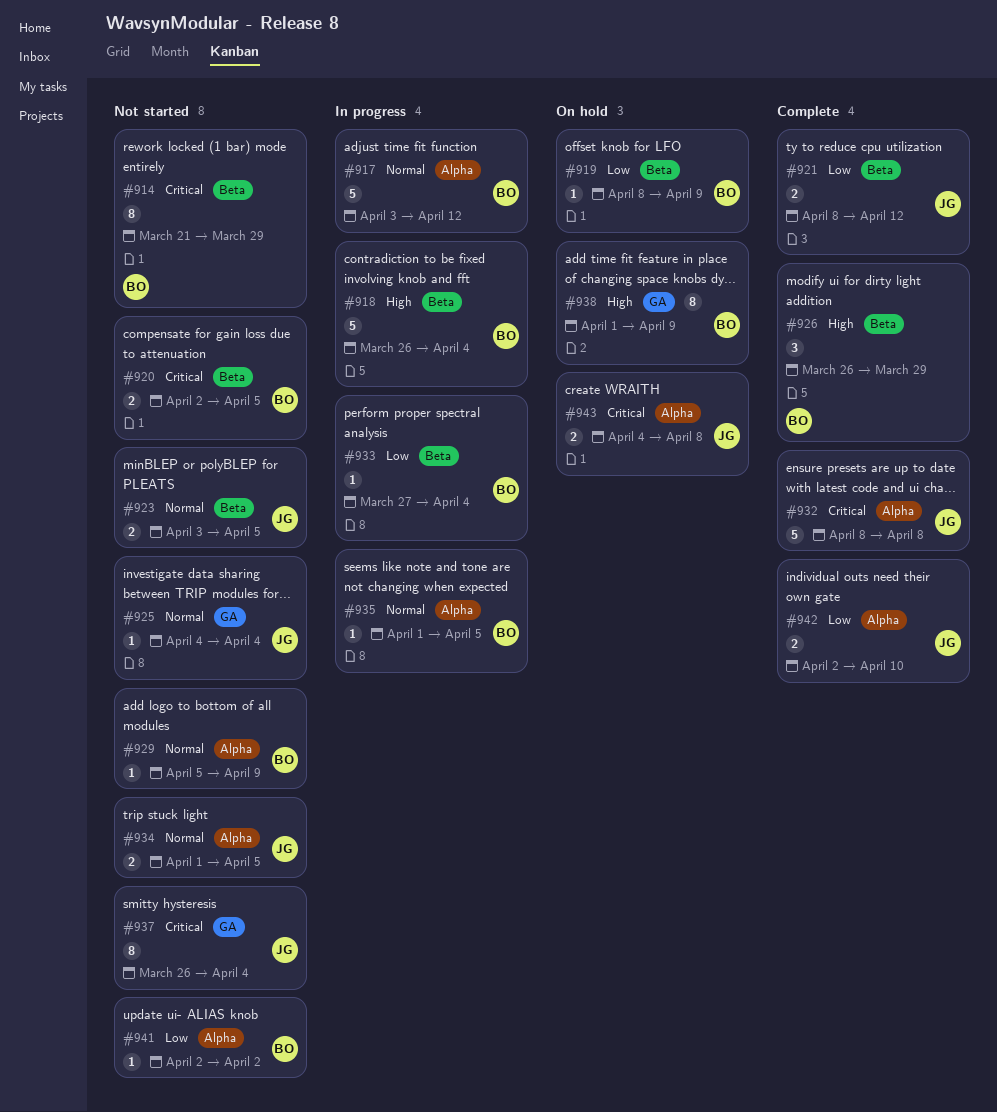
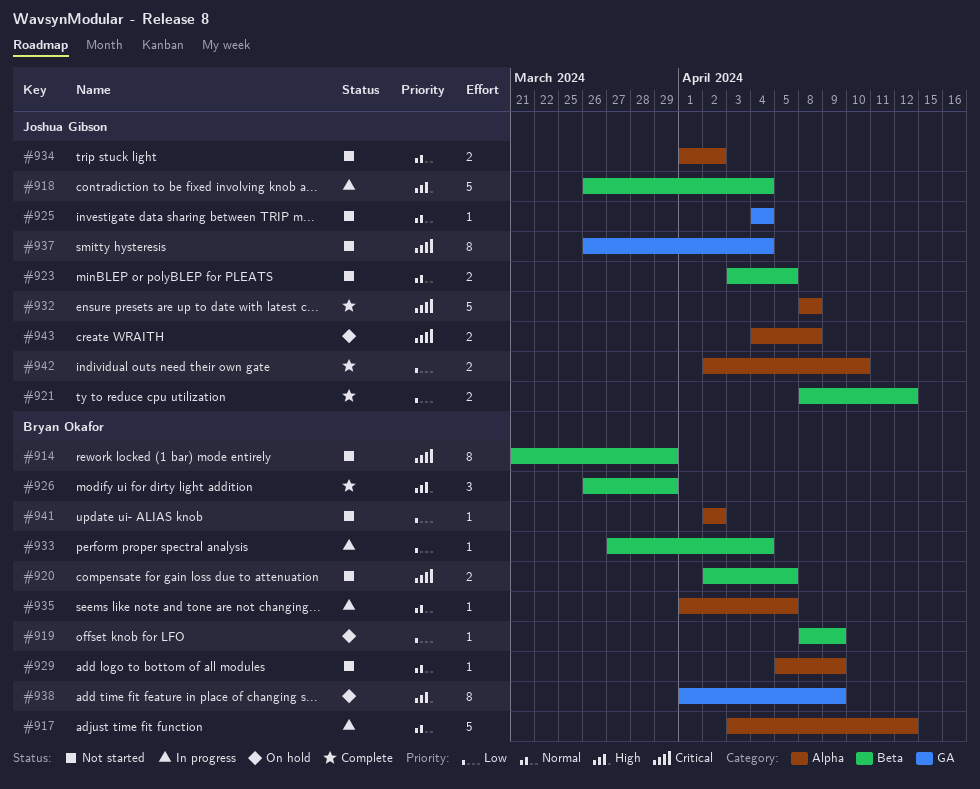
#918, owner: Bryan Okafor -> Joshua Gibson
#934, due: Apr 5 -> Apr 2

